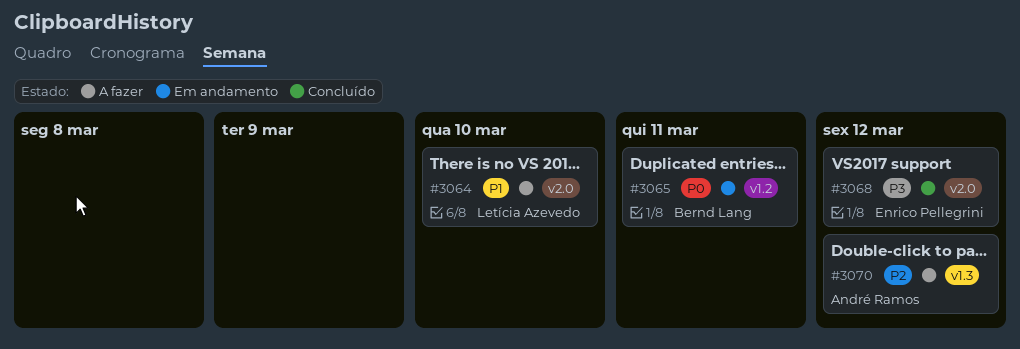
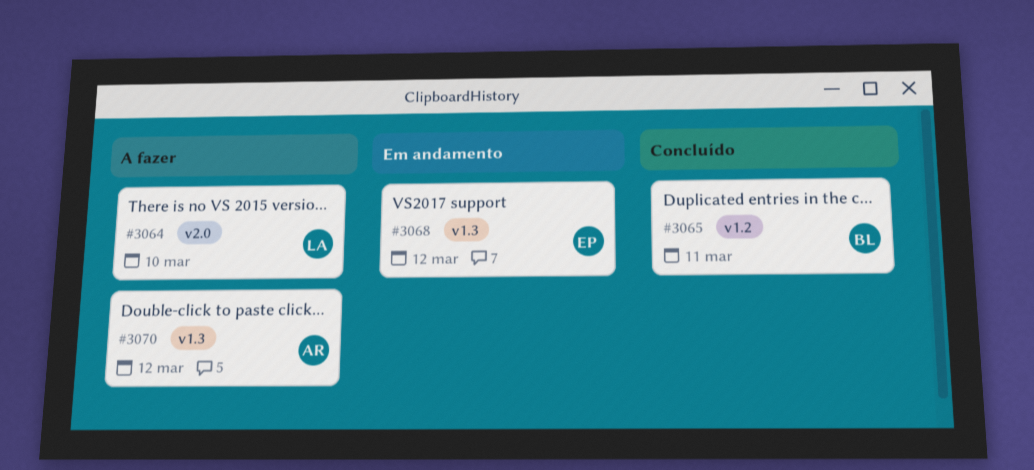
#3065, status: Em andamento -> Concluído
#3068, status: Concluído -> Em andamento
#3068, label: v2.0 -> v1.3

